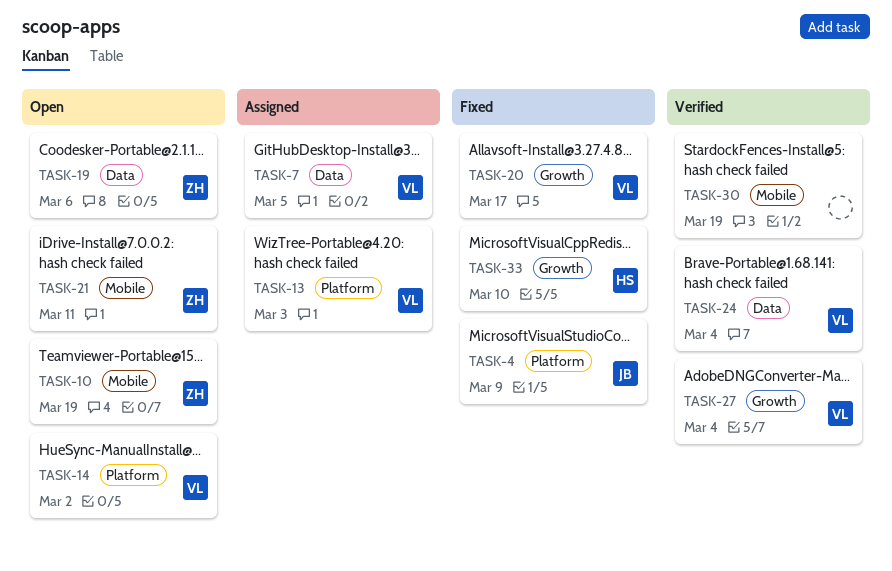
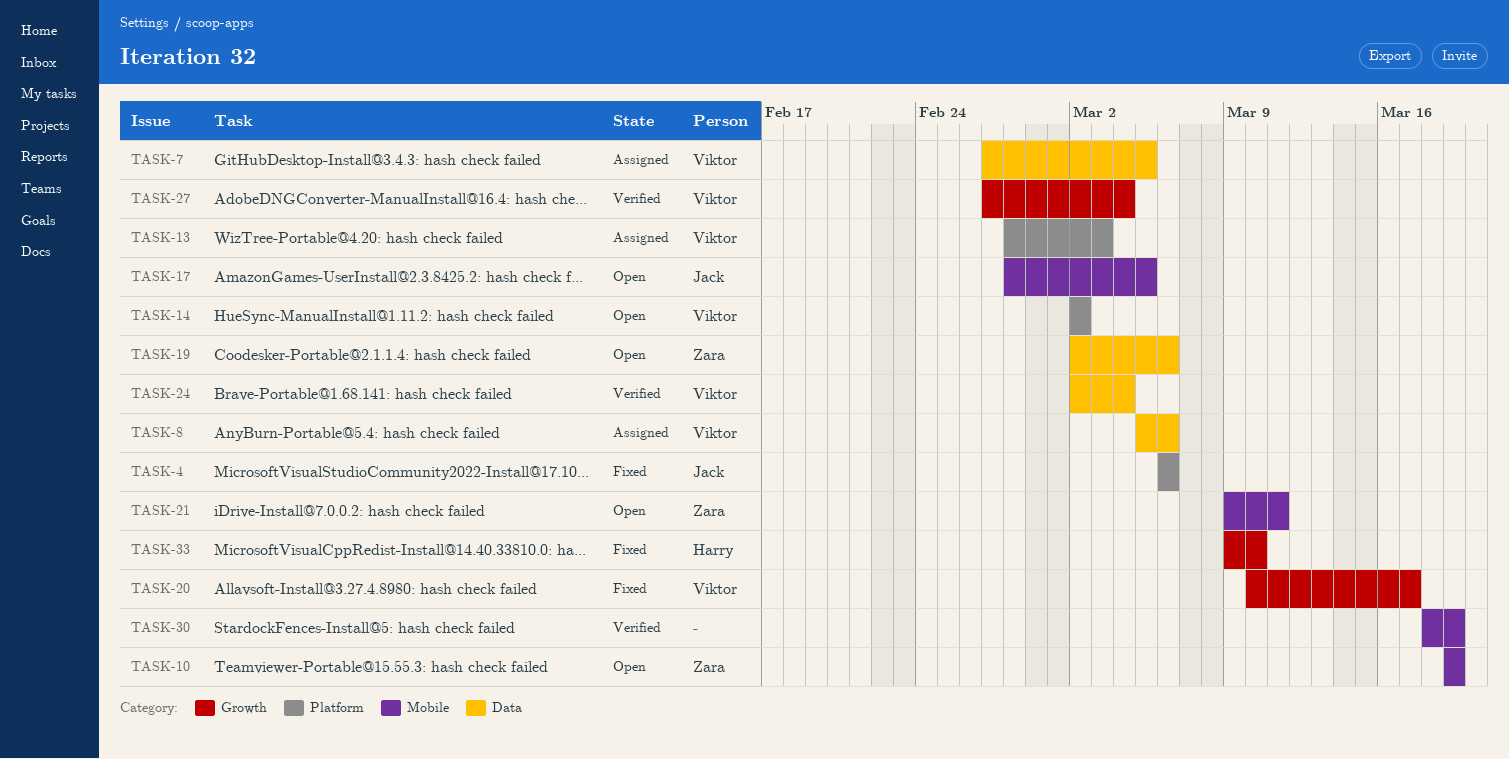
TASK-4, due: Mar 9 -> Mar 6
TASK-8: none -> present
TASK-17: none -> present

